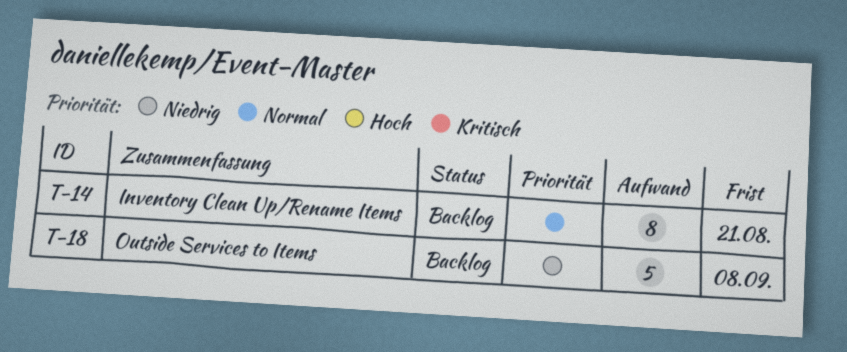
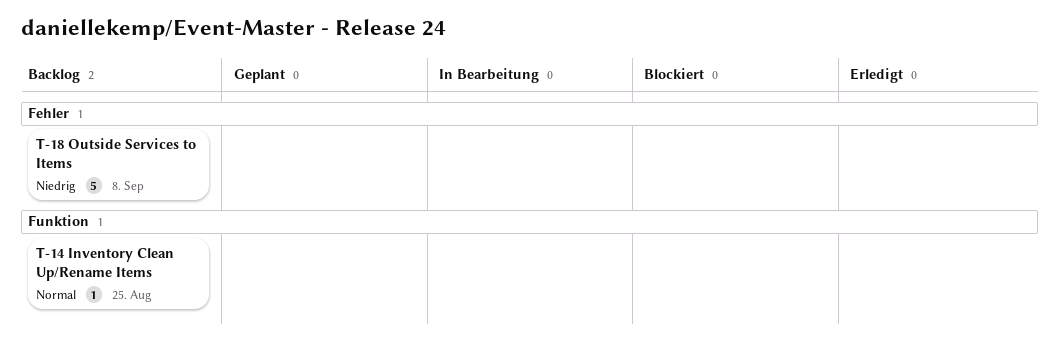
T-14, estimate: 8 -> 1
T-14, due: Aug 21 -> Aug 25

